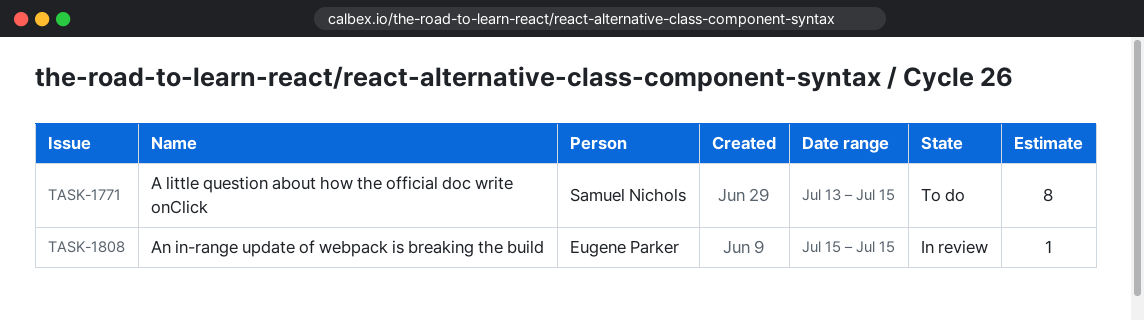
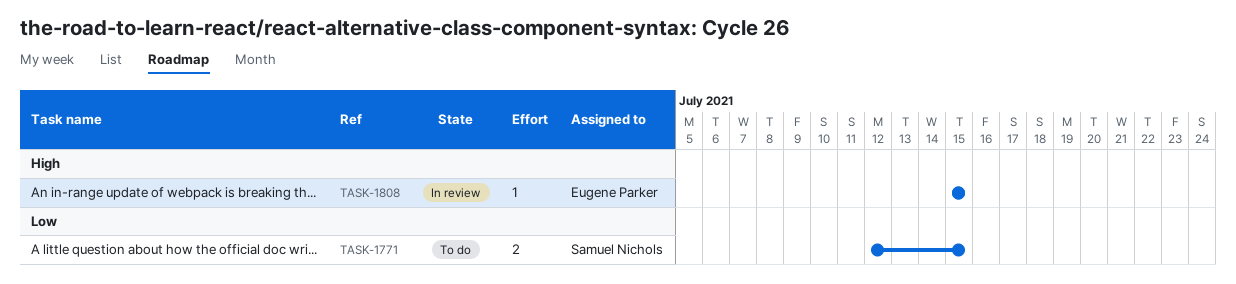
TASK-1771, estimate: 8 -> 2
TASK-1771, start: Jul 13 -> Jul 12

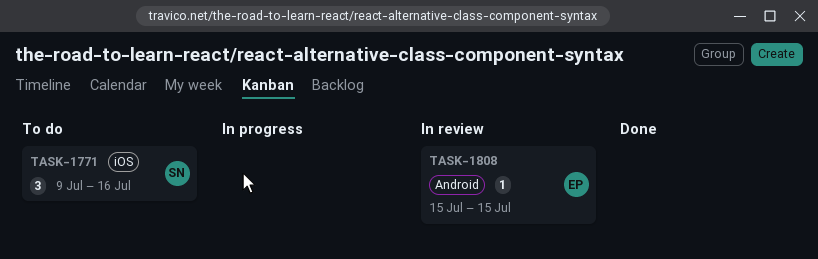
TASK-1771, estimate: 2 -> 3
TASK-1771, start: Jul 12 -> Jul 9
TASK-1771, due: Jul 15 -> Jul 16

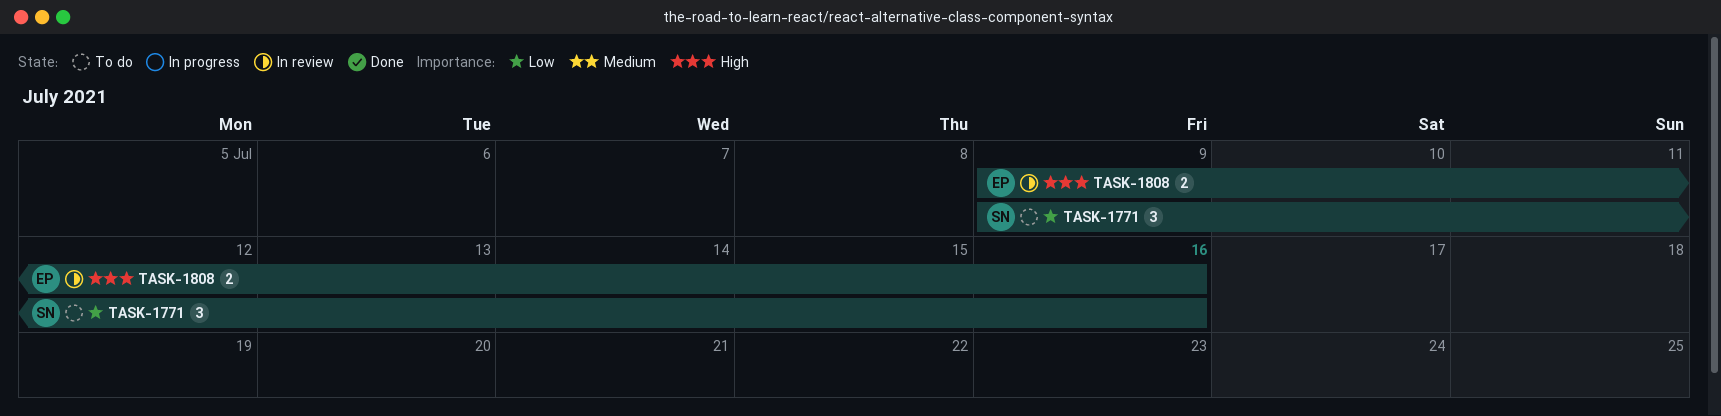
TASK-1808, estimate: 1 -> 2
TASK-1808, start: Jul 15 -> Jul 9
TASK-1808, due: Jul 15 -> Jul 16

